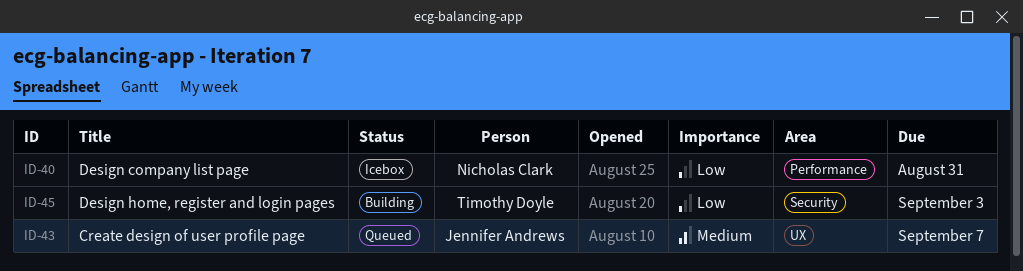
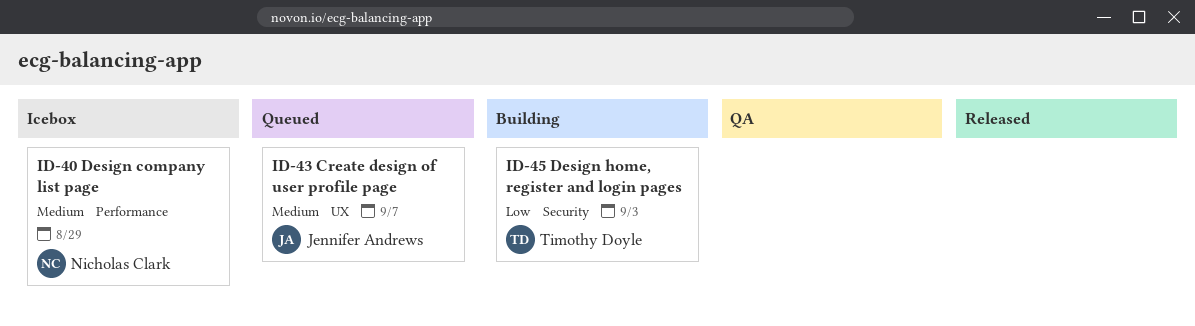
ID-40, priority: Low -> Medium
ID-40, due: Aug 31 -> Aug 29

